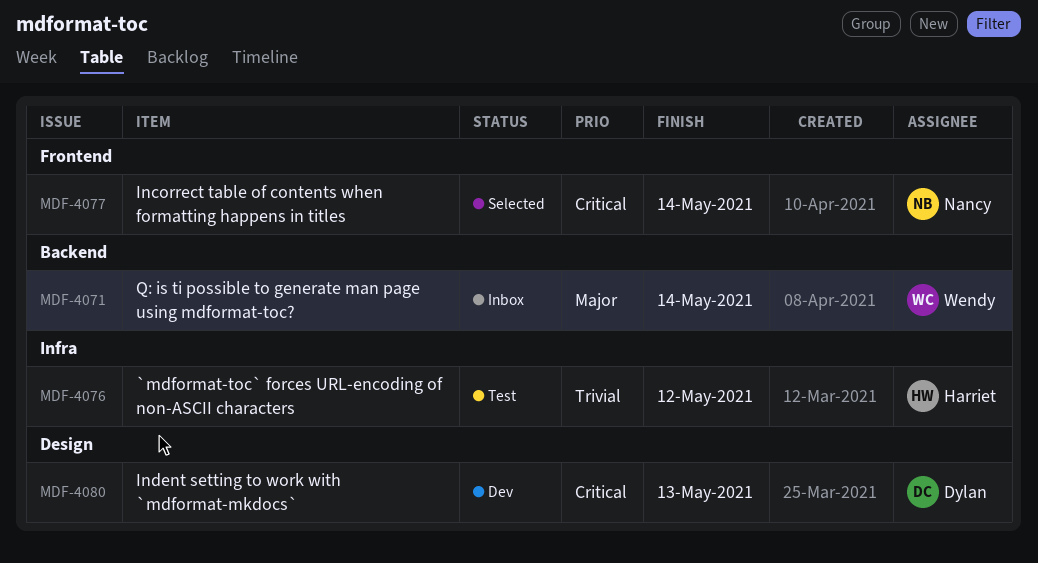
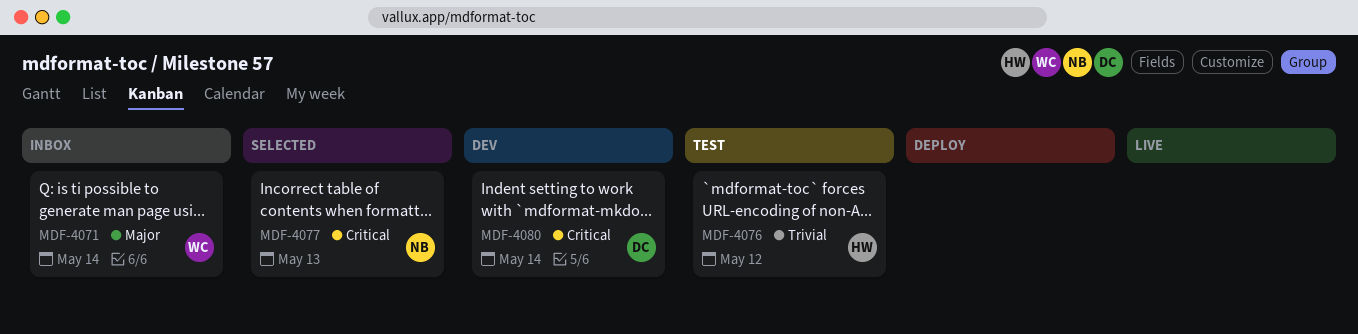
MDF-4077, due: May 14 -> May 13
MDF-4080, due: May 13 -> May 14

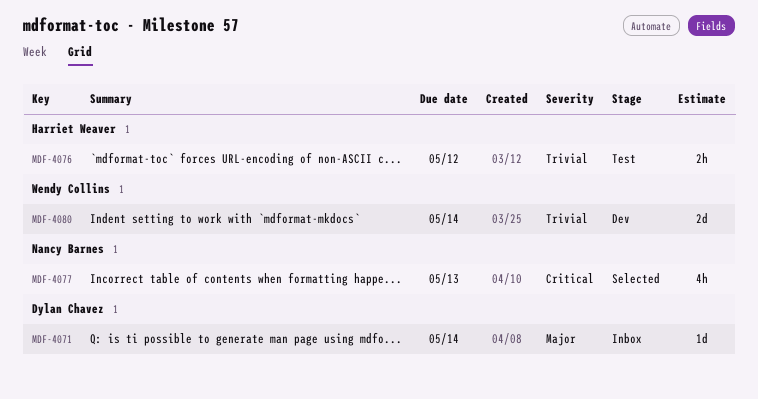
MDF-4071, owner: Wendy Collins -> Dylan Chavez
MDF-4080, owner: Dylan Chavez -> Wendy Collins
MDF-4080, priority: Critical -> Trivial

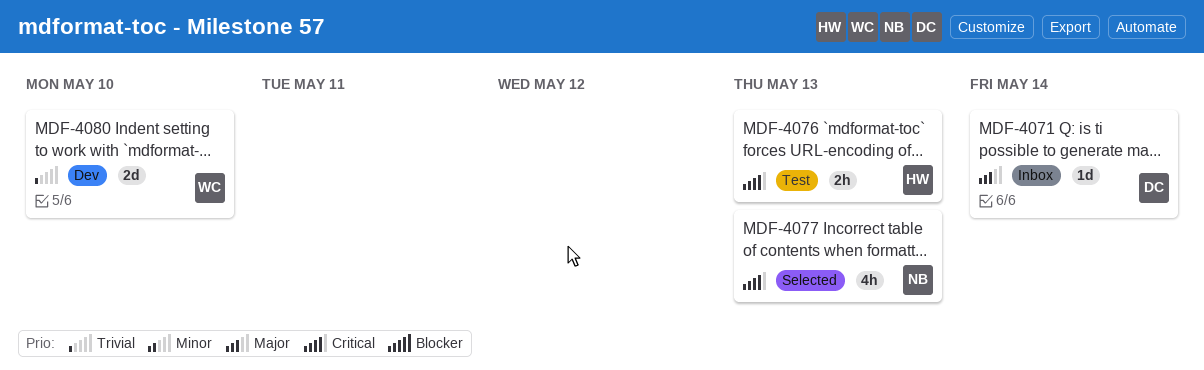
MDF-4076, priority: Trivial -> Critical
MDF-4076, due: May 12 -> May 13
MDF-4080, due: May 14 -> May 10

